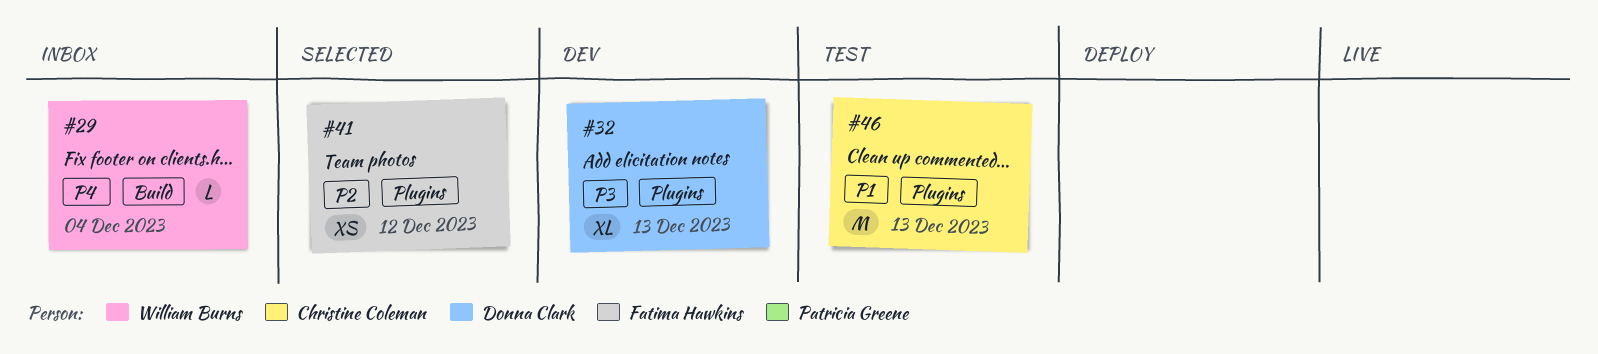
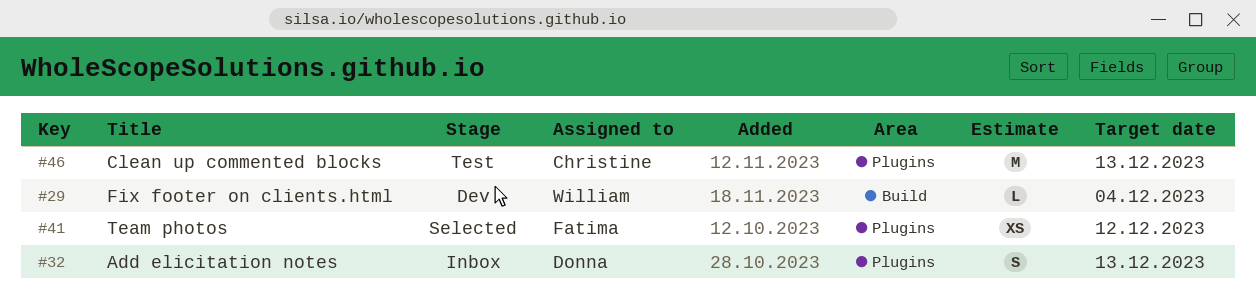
#29, status: Inbox -> Dev
#32, status: Dev -> Inbox
#32, estimate: XL -> S

